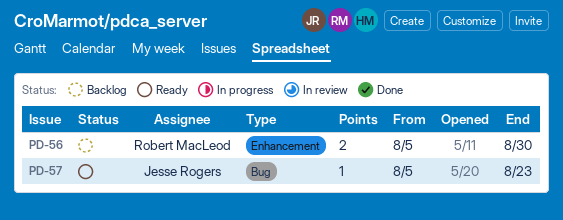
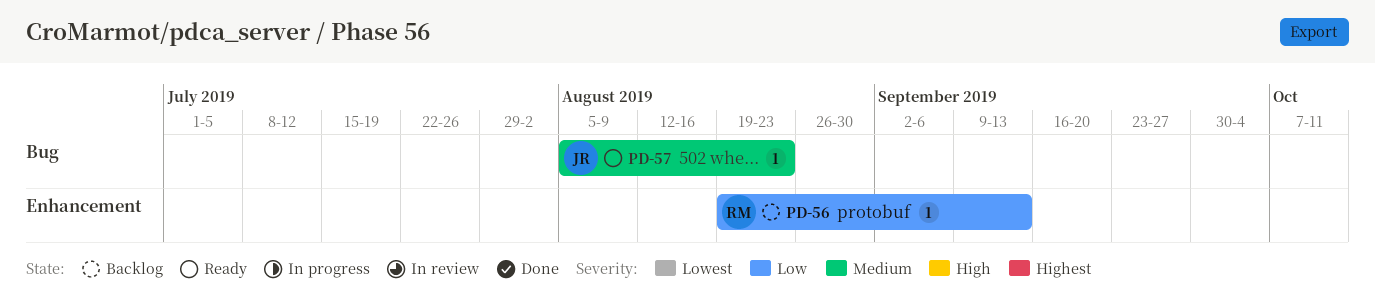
PD-56, estimate: 2 -> 1
PD-56, start: Aug 5 -> Aug 19
PD-56, due: Aug 30 -> Sep 13

